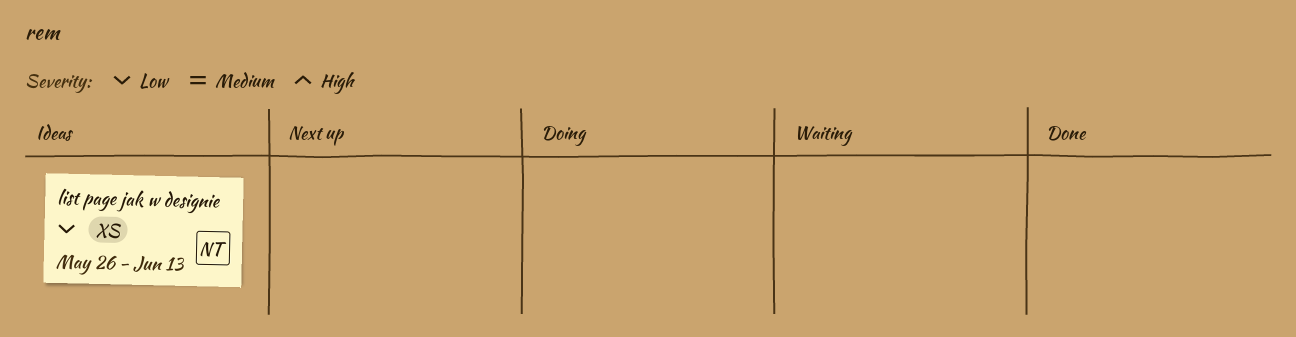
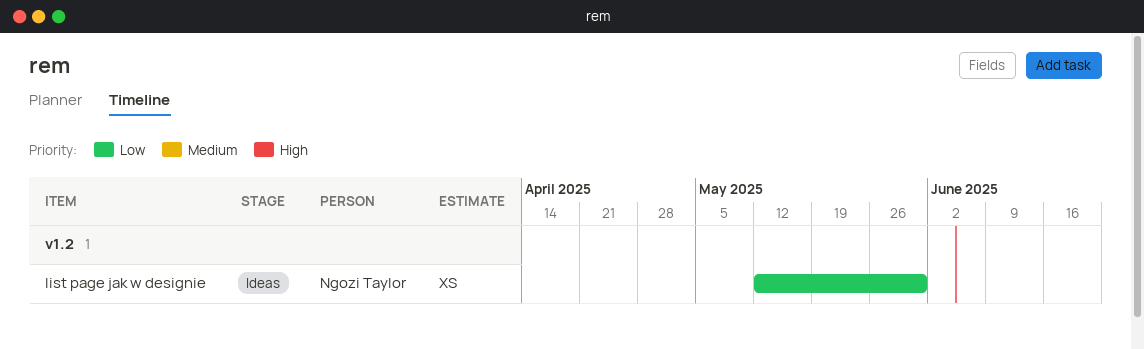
list page jak w designie, start: May 26 -> May 12
list page jak w designie, due: Jun 13 -> May 30

